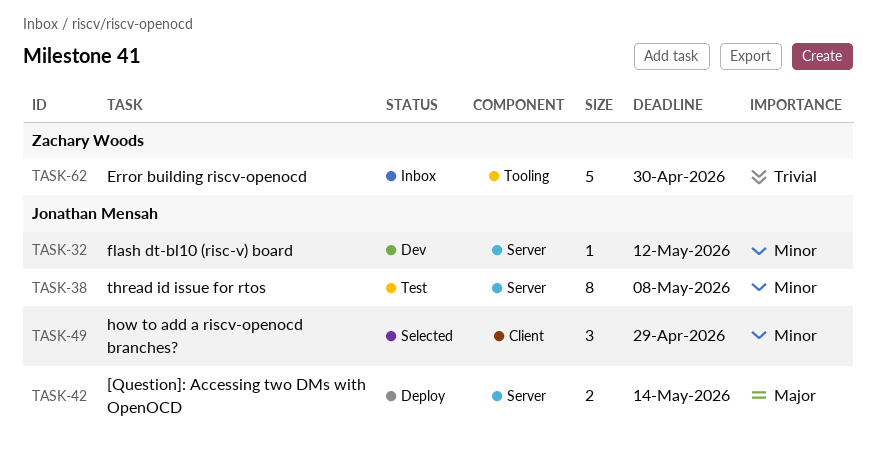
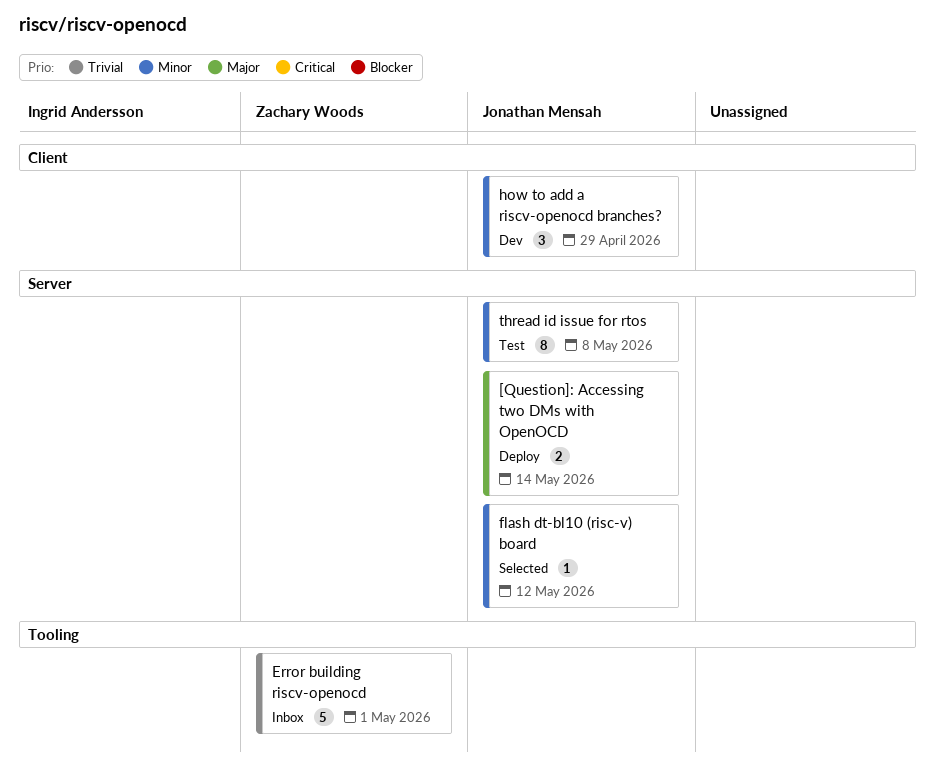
Error building riscv-openocd, due: Apr 30 -> May 1
flash dt-bl10 (risc-v) board, status: Dev -> Selected
how to add a riscv-openocd branches?, status: Selected -> Dev

